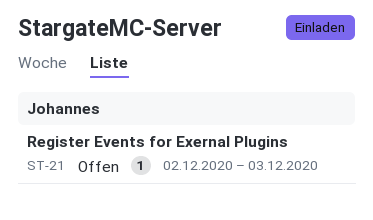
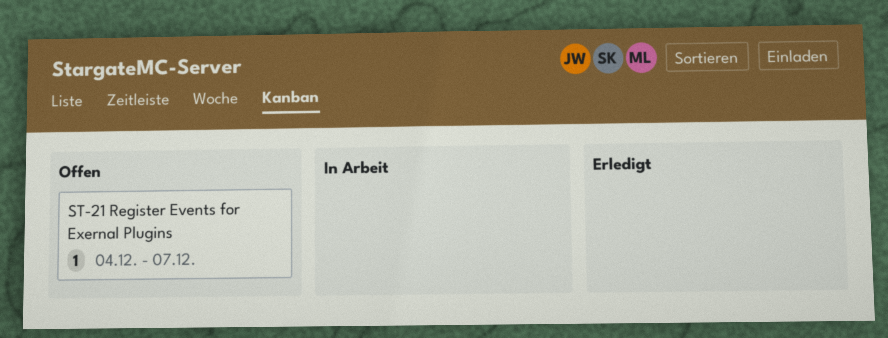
ST-21, start: Dec 2 -> Dec 4
ST-21, due: Dec 3 -> Dec 7

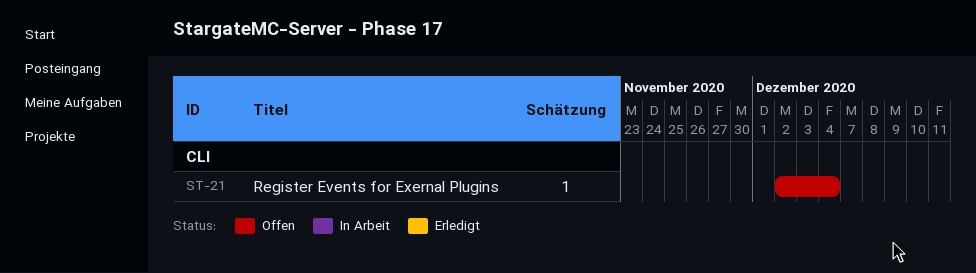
ST-21, start: Dec 4 -> Dec 2
ST-21, due: Dec 7 -> Dec 4

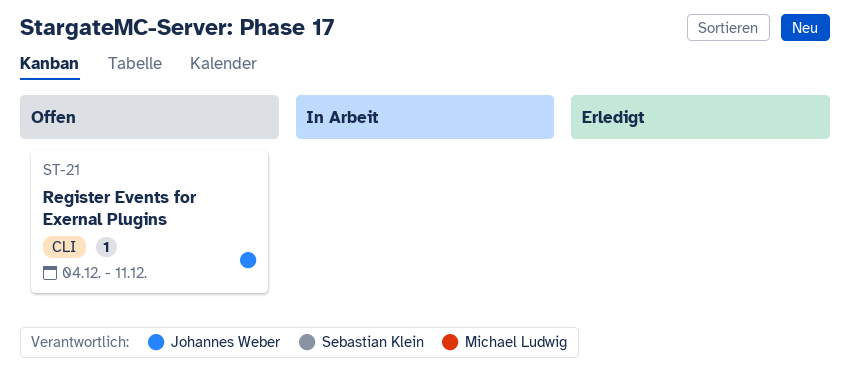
ST-21, start: Dec 2 -> Dec 4
ST-21, due: Dec 4 -> Dec 11

